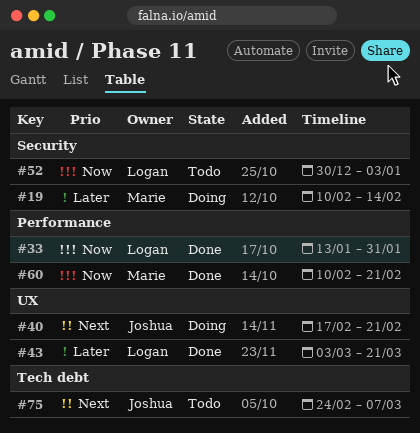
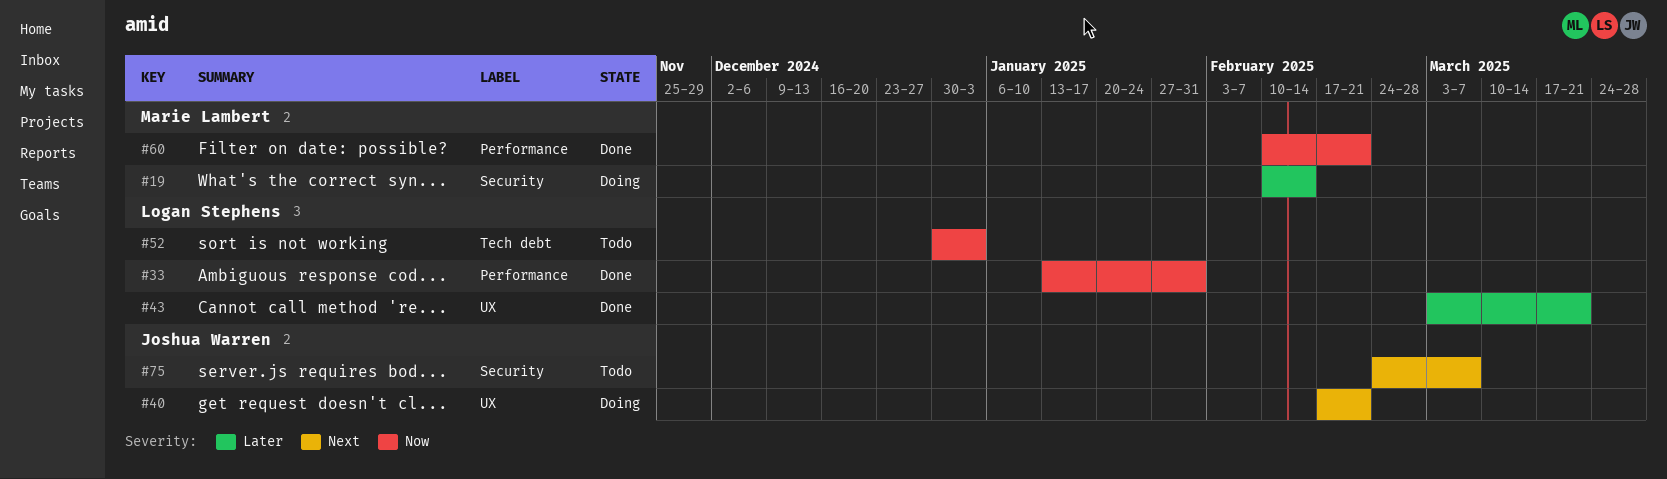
#52, label: Security -> Tech debt
#75, label: Tech debt -> Security

